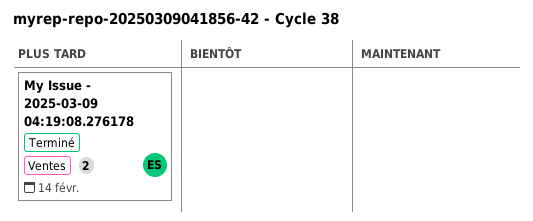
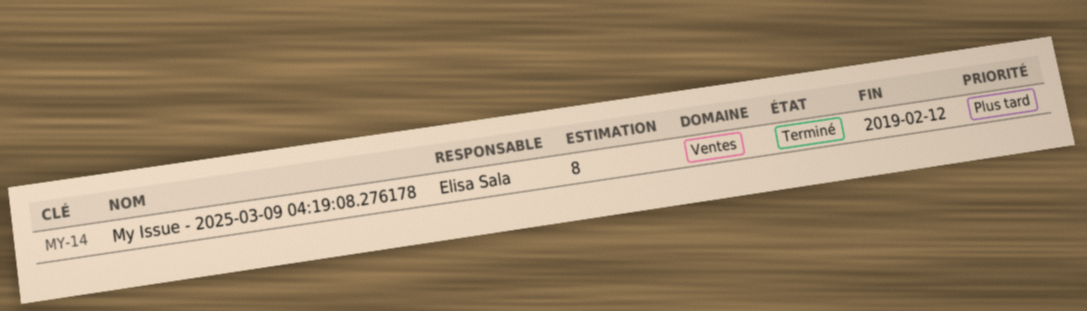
My Issue - 2025-03-09 04:19:08.276178, estimate: 2 -> 8
My Issue - 2025-03-09 04:19:08.276178, due: Feb 14 -> Feb 12

